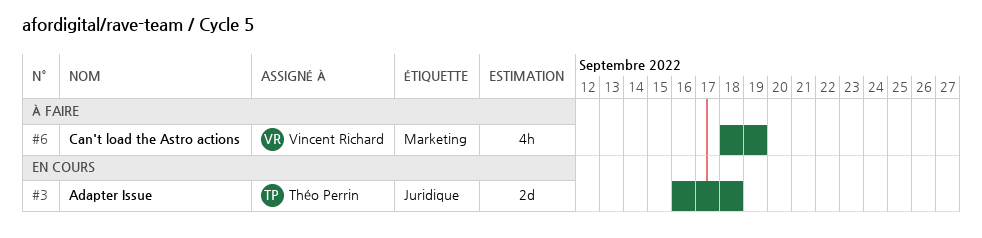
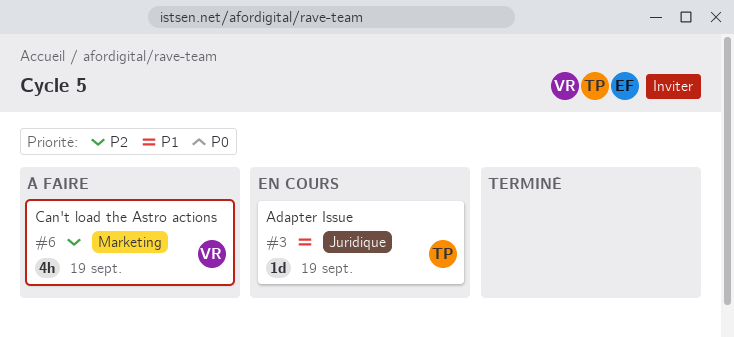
#3, estimate: 2d -> 1d
#3, due: Sep 18 -> Sep 19

